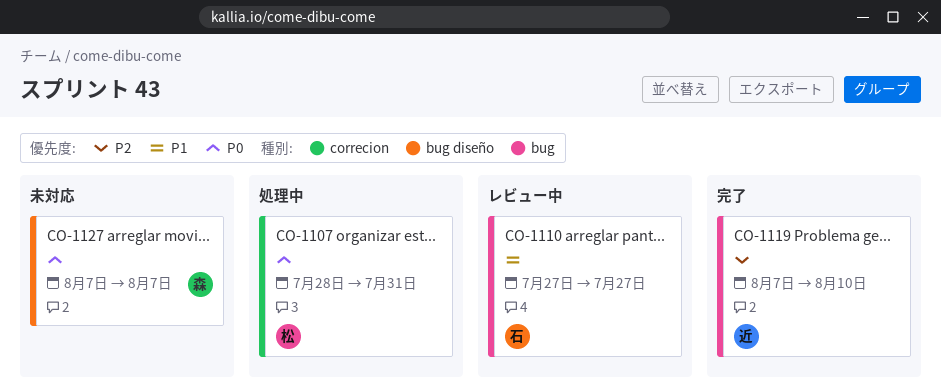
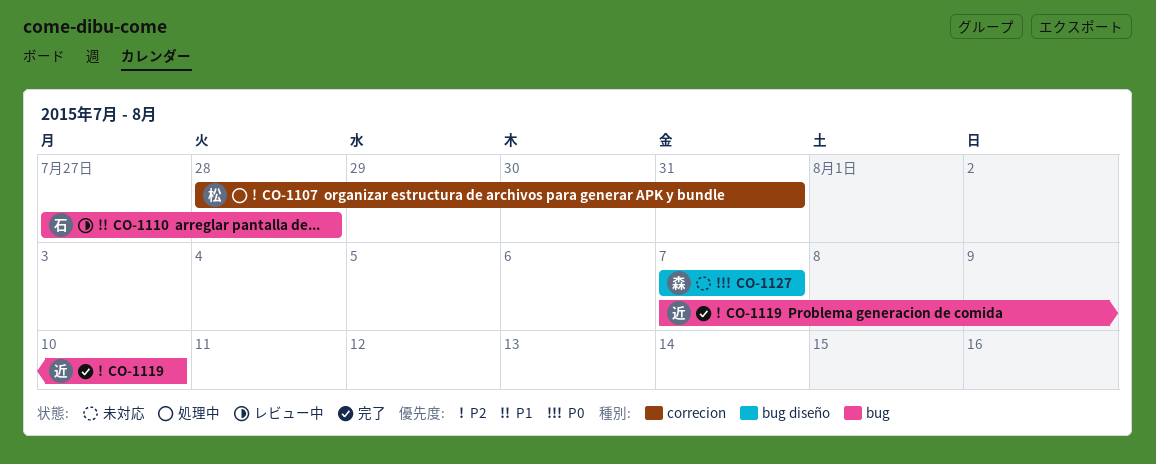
CO-1107, priority: P0 -> P2
CO-1110, due: Jul 27 -> Jul 28

